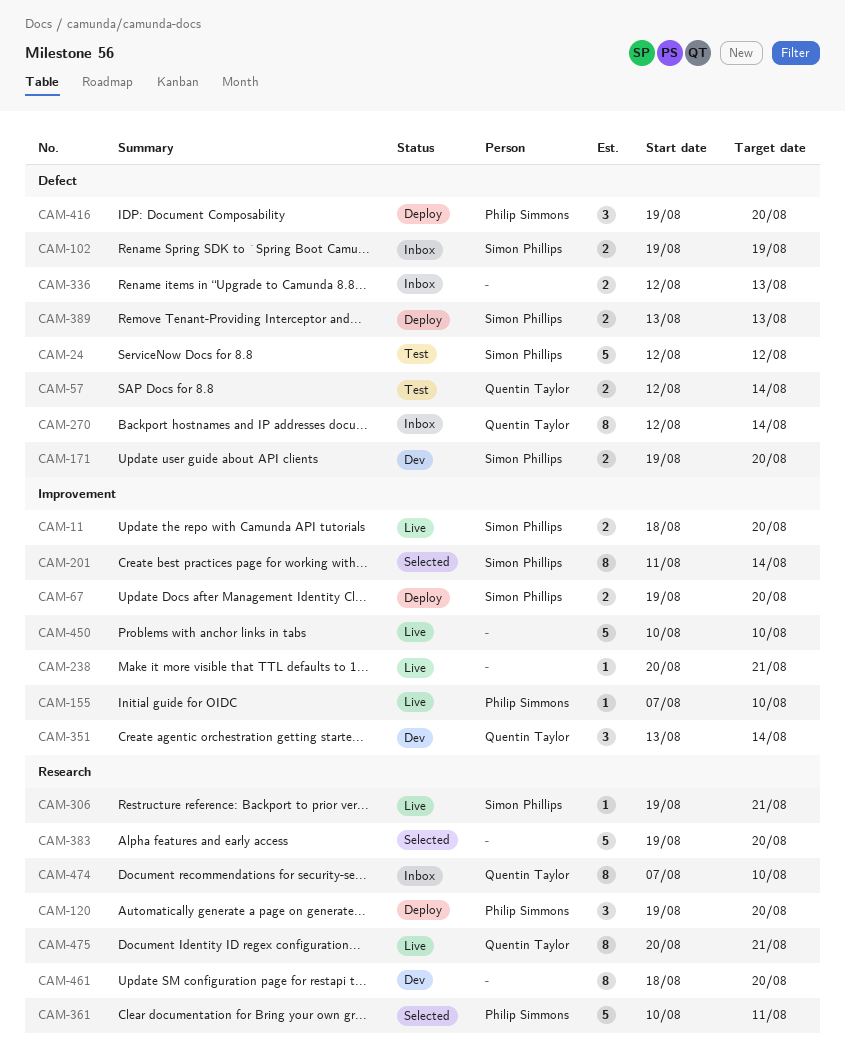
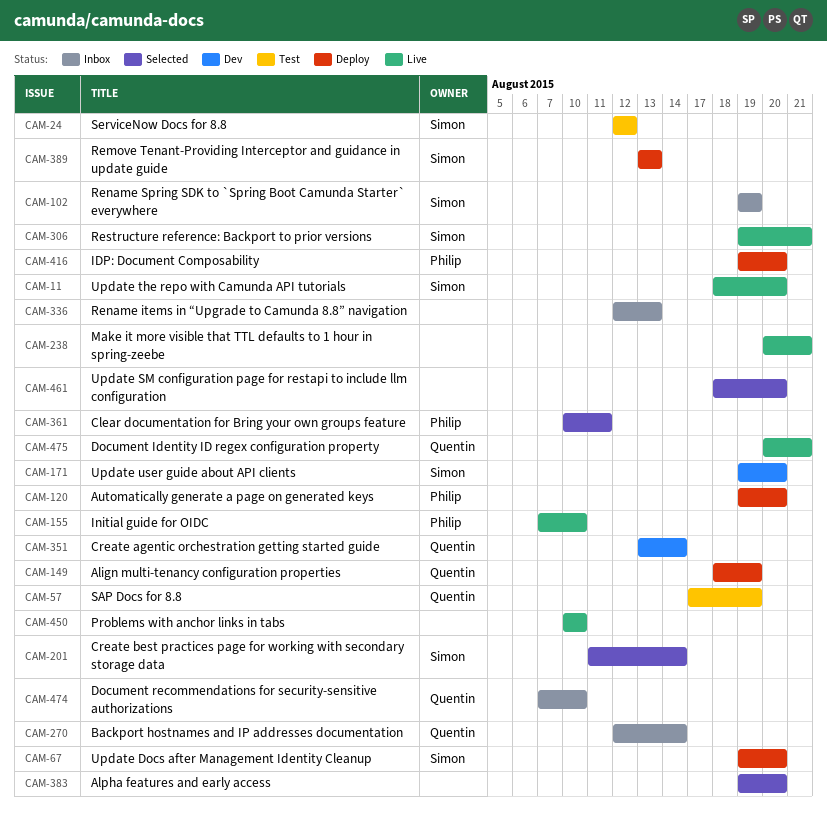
CAM-57, start: Aug 12 -> Aug 17
CAM-57, due: Aug 14 -> Aug 19
CAM-149: none -> present
CAM-461, status: Dev -> Selected

